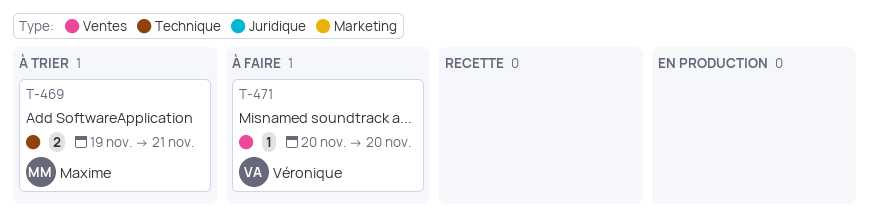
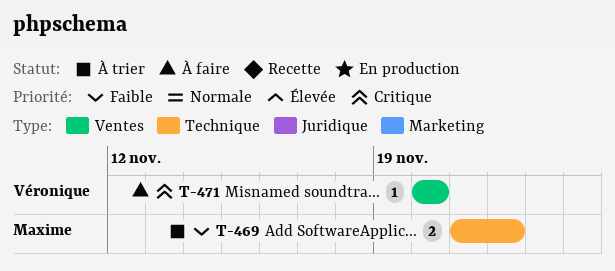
T-469, start: Nov 19 -> Nov 21
T-469, due: Nov 21 -> Nov 22

